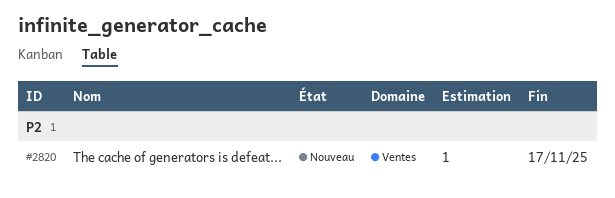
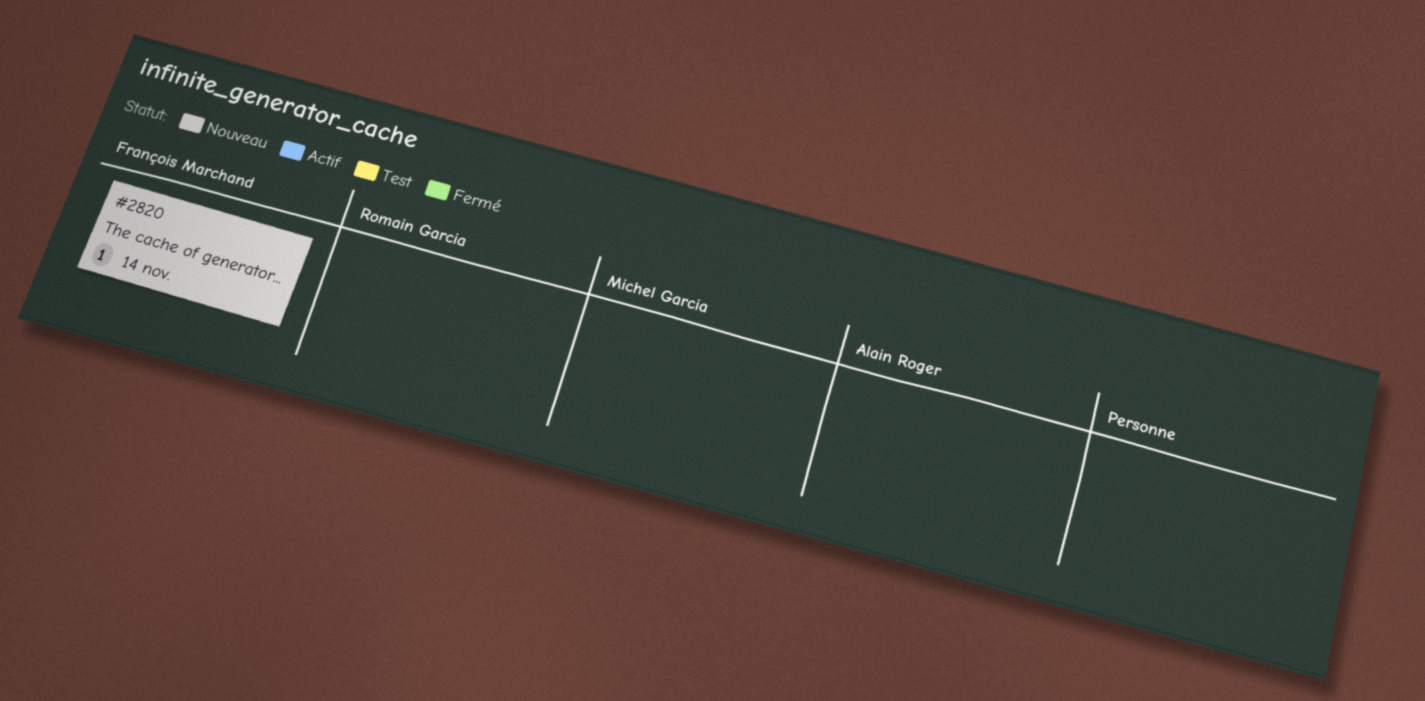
#2820, due: Nov 17 -> Nov 14

